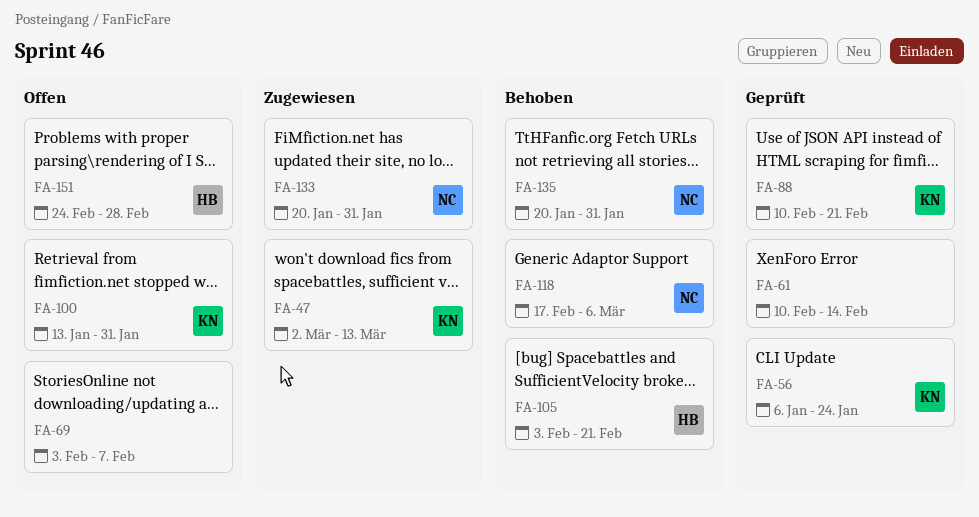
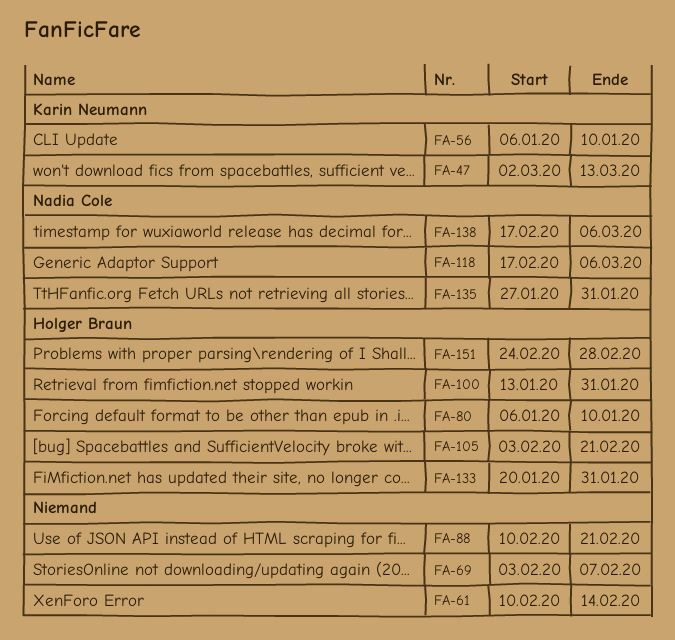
FA-56, due: Jan 24 -> Jan 10
FA-80: none -> present
FA-88, owner: Karin Neumann -> none
FA-100, owner: Karin Neumann -> Holger Braun
FA-133, owner: Nadia Cole -> Holger Braun
FA-135, start: Jan 20 -> Jan 27
FA-138: none -> present

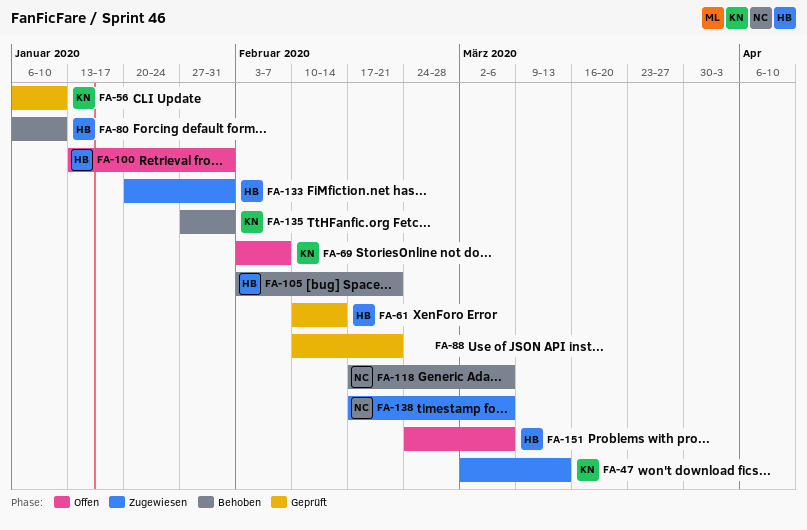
FA-61, owner: none -> Holger Braun
FA-69, owner: none -> Karin Neumann
FA-135, owner: Nadia Cole -> Karin Neumann
FA-151, due: Feb 28 -> Mar 6

